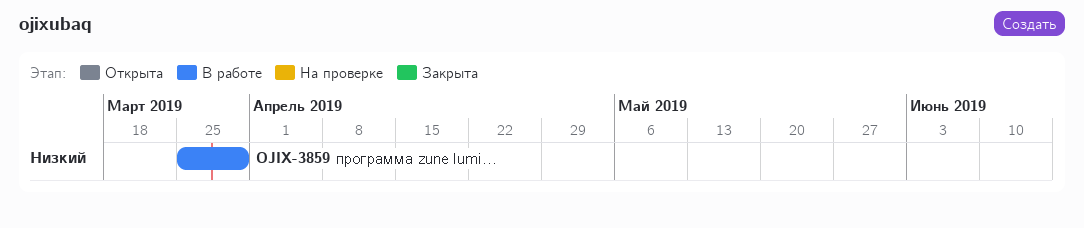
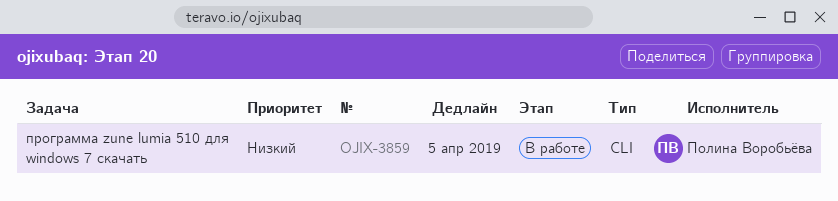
OJIX-3859, due: Mar 29 -> Apr 5

